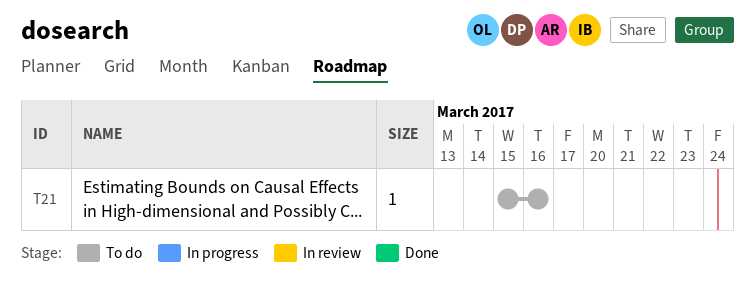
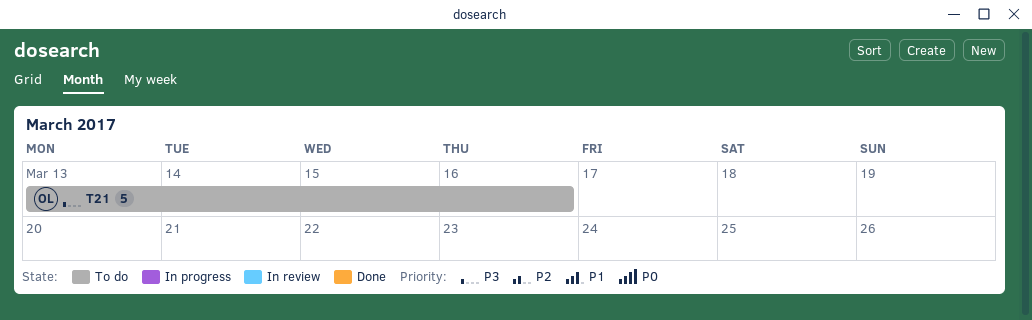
T21, estimate: 1 -> 5
T21, start: Mar 15 -> Mar 13

